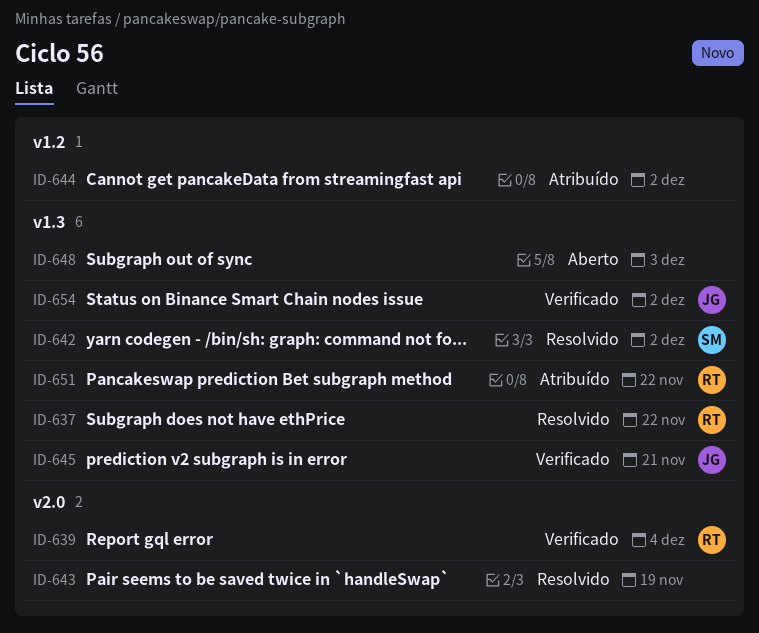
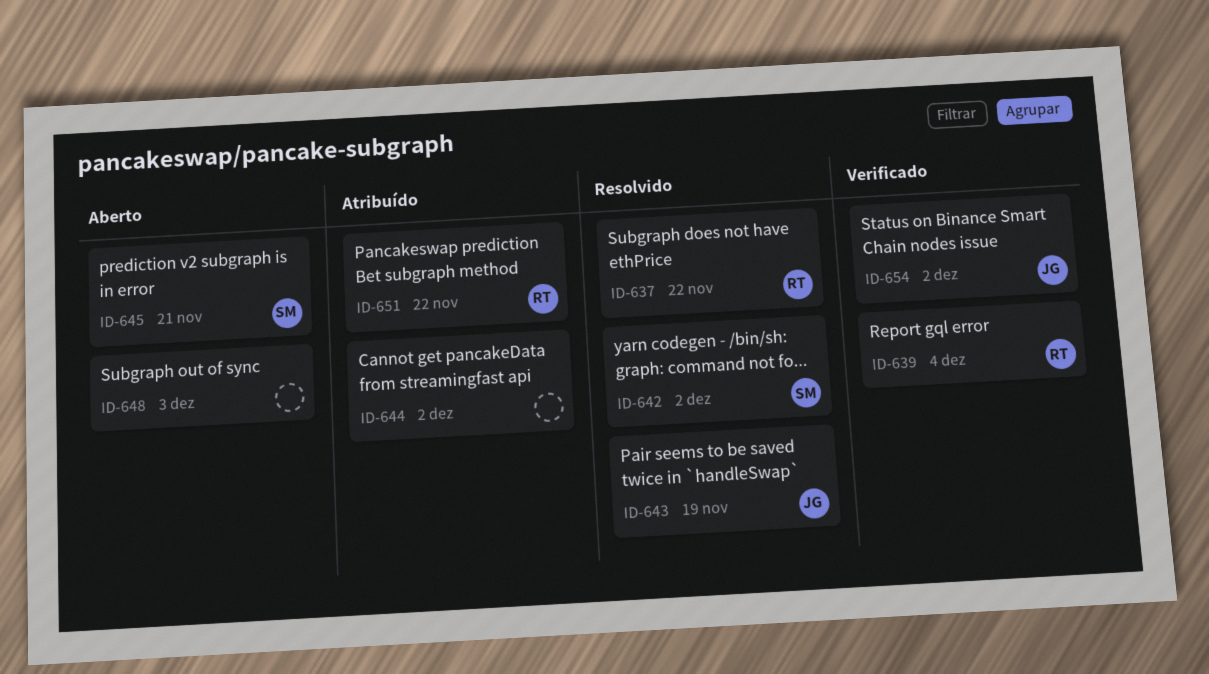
ID-643, owner: none -> JG
ID-645, status: Verificado -> Aberto
ID-645, owner: JG -> SM

